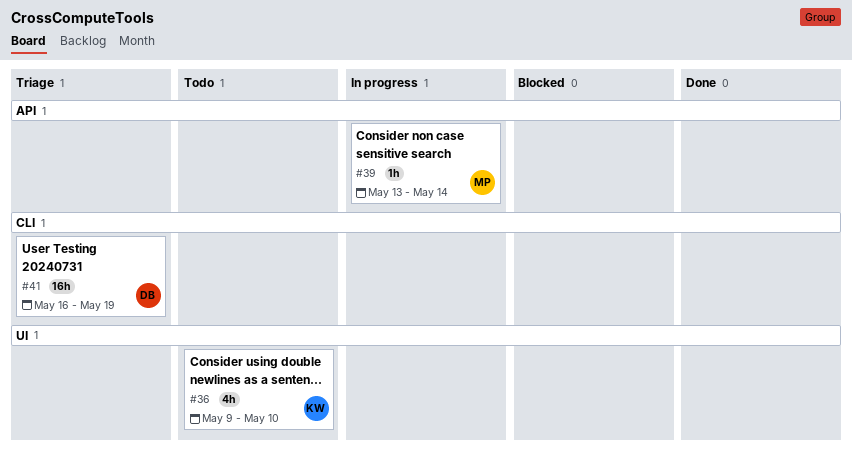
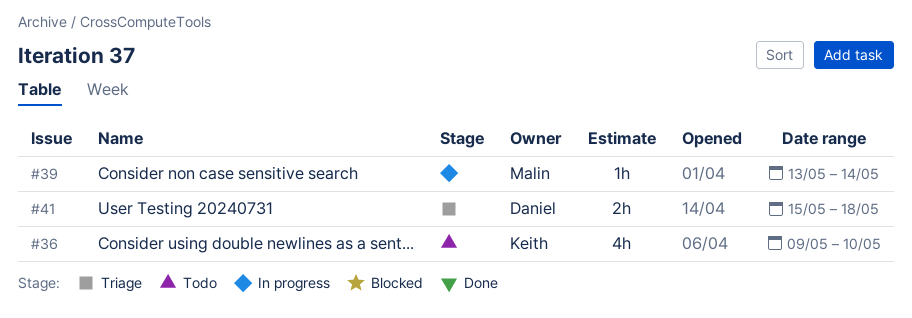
#41, estimate: 16h -> 2h
#41, start: May 16 -> May 15
#41, due: May 19 -> May 18

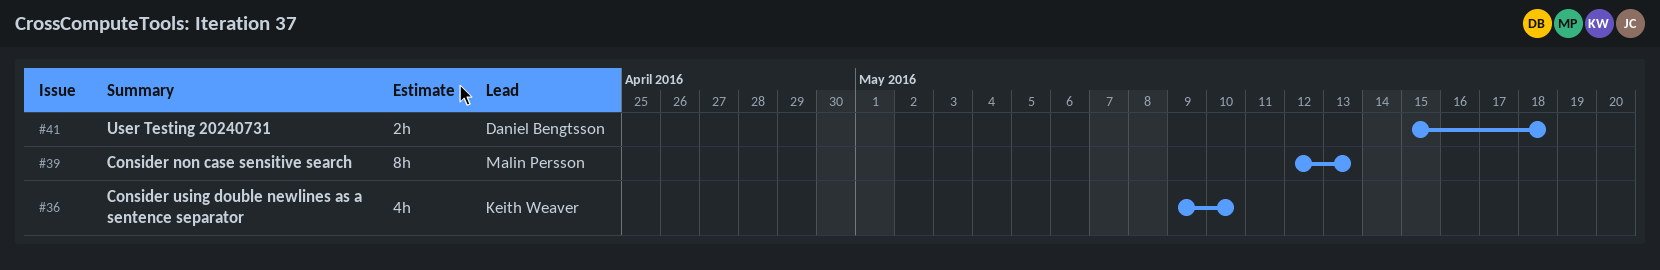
#39, estimate: 1h -> 8h
#39, start: May 13 -> May 12
#39, due: May 14 -> May 13

